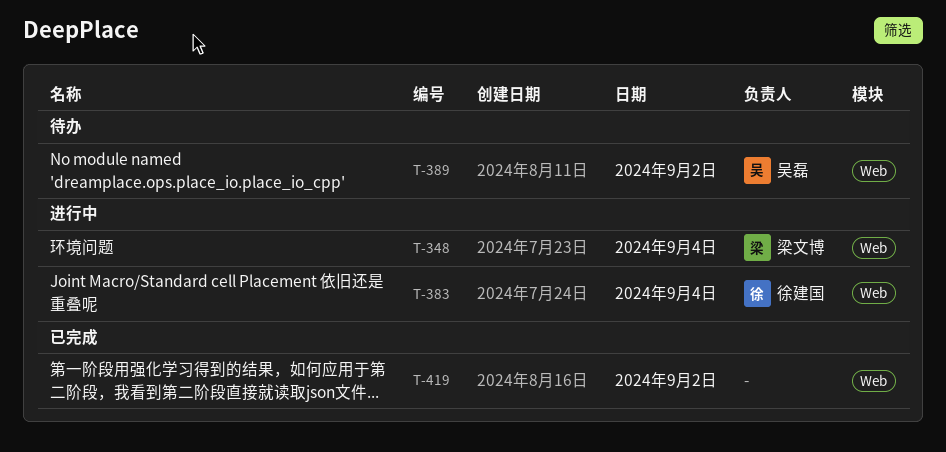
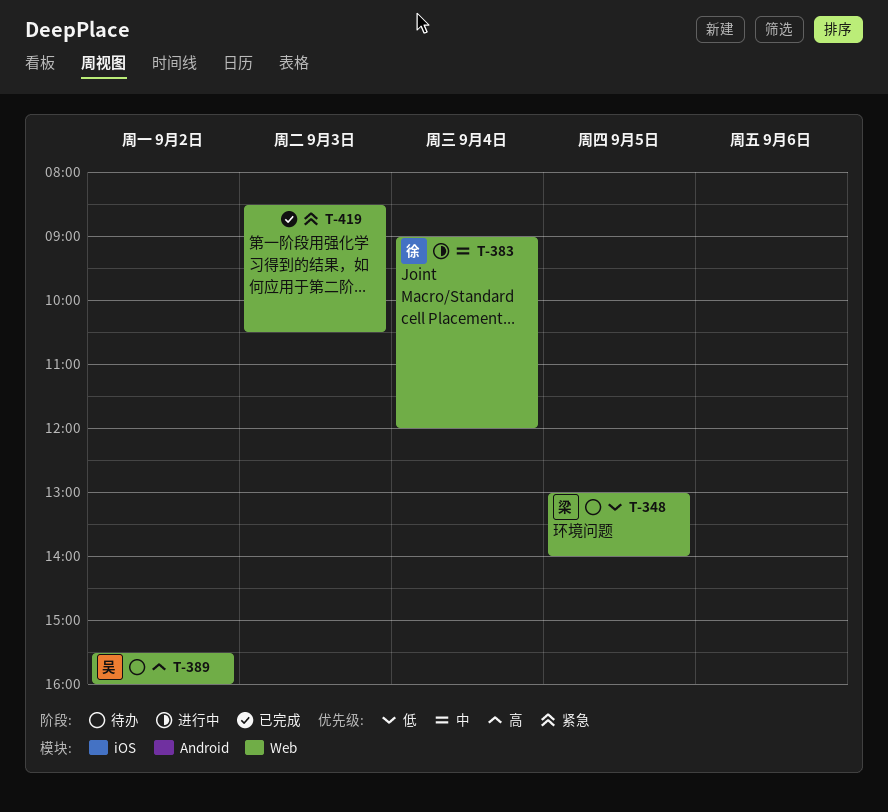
T-348, status: 进行中 -> 待办
T-348, day: Sep 4 -> Sep 5
T-419, day: Sep 2 -> Sep 3

